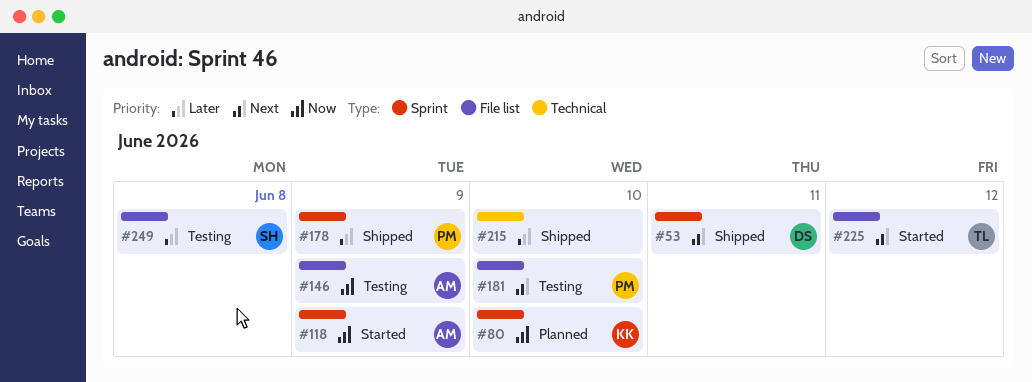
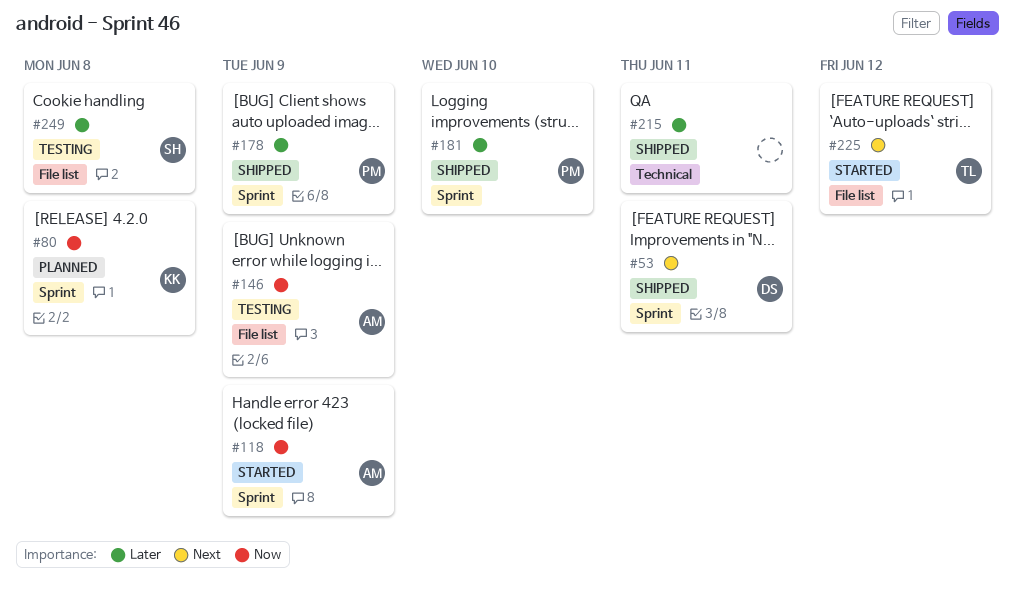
#80, due: Jun 10 -> Jun 8
#181, status: Testing -> Shipped
#181, priority: Next -> Later
#181, label: File list -> Sprint
#215, due: Jun 10 -> Jun 11

